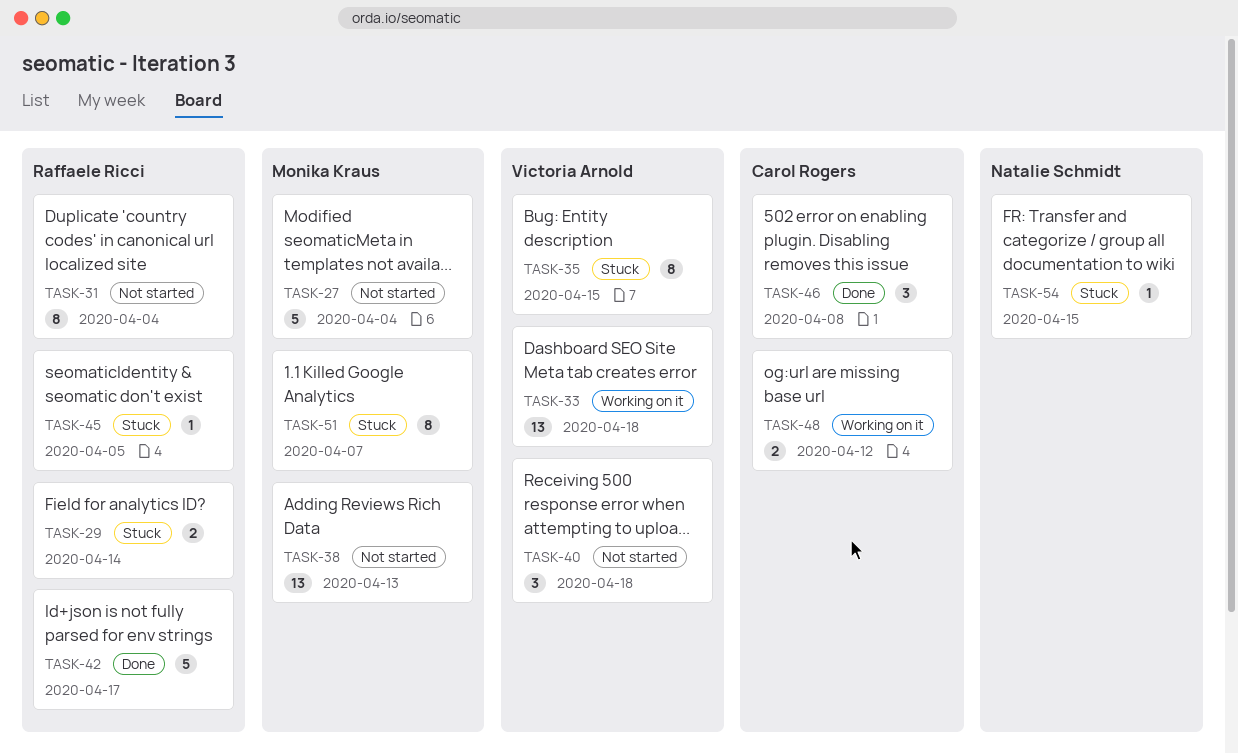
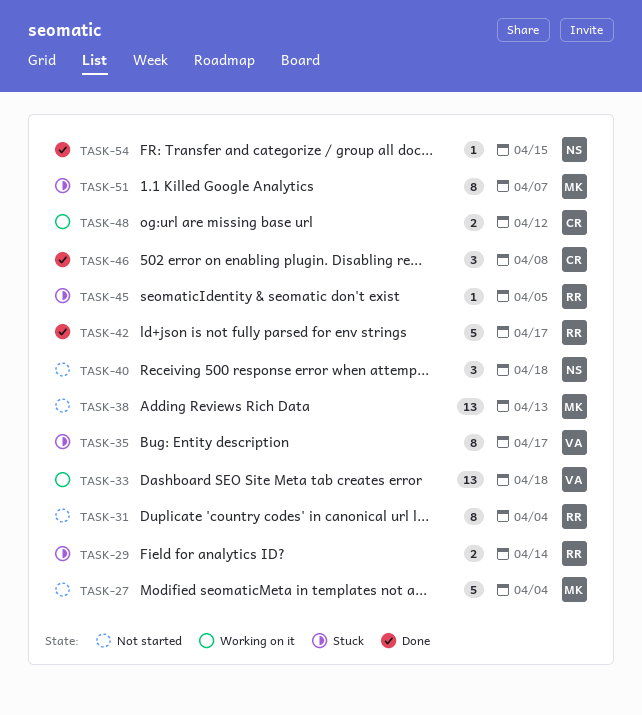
TASK-35, due: Apr 15 -> Apr 17
TASK-40, owner: Victoria Arnold -> Natalie Schmidt
TASK-54, status: Stuck -> Done

